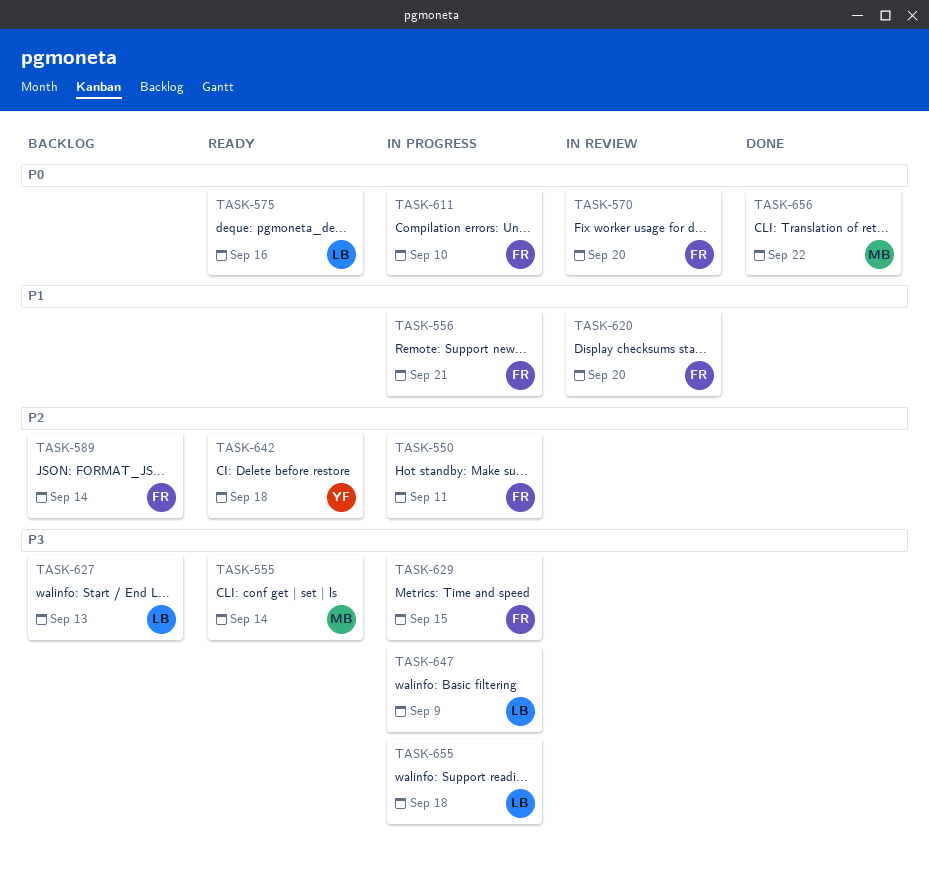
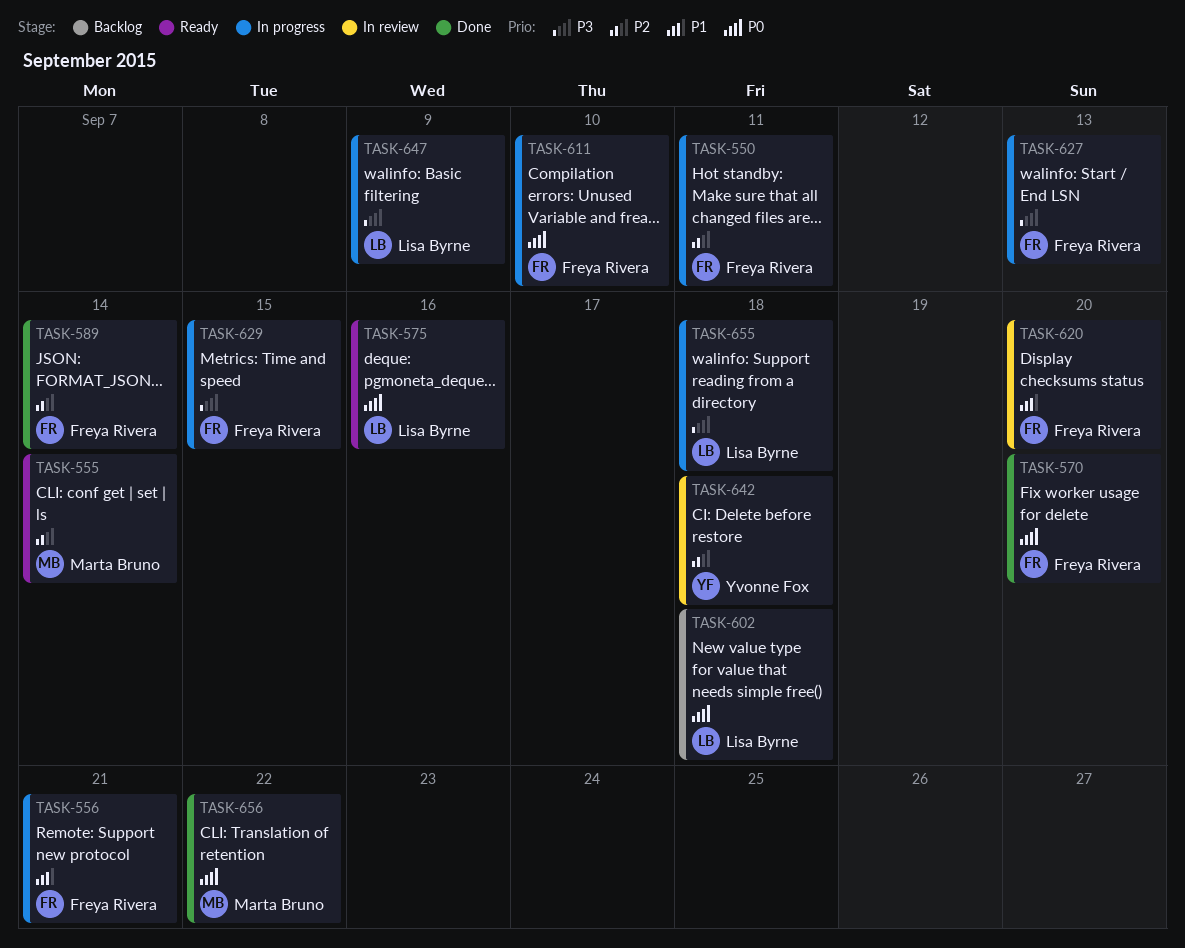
TASK-555, priority: P3 -> P2
TASK-570, status: In review -> Done
TASK-589, status: Backlog -> Done
TASK-602: none -> present
TASK-627, status: Backlog -> In progress
TASK-627, owner: Lisa Byrne -> Freya Rivera
TASK-642, status: Ready -> In review

